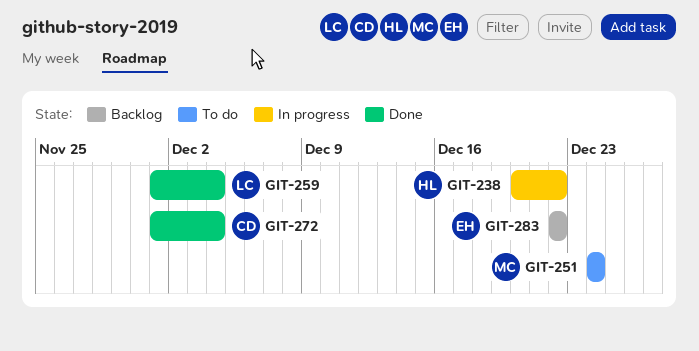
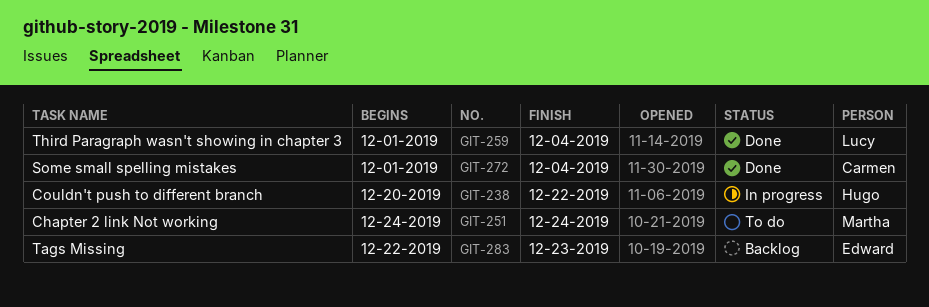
GIT-283, due: Dec 22 -> Dec 23

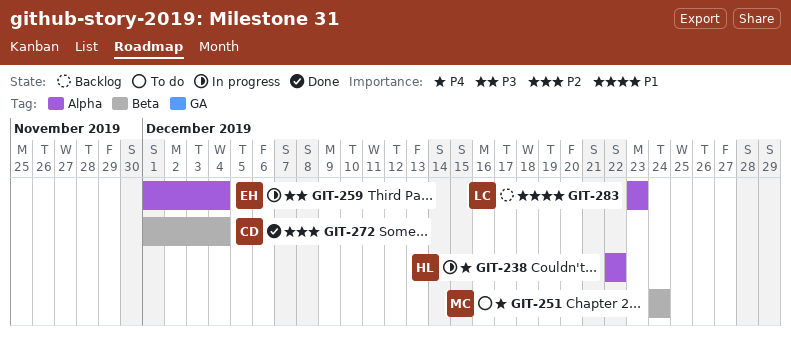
GIT-238, start: Dec 20 -> Dec 22
GIT-259, status: Done -> In progress
GIT-259, owner: Lucy -> Edward
GIT-283, owner: Edward -> Lucy
GIT-283, start: Dec 22 -> Dec 23

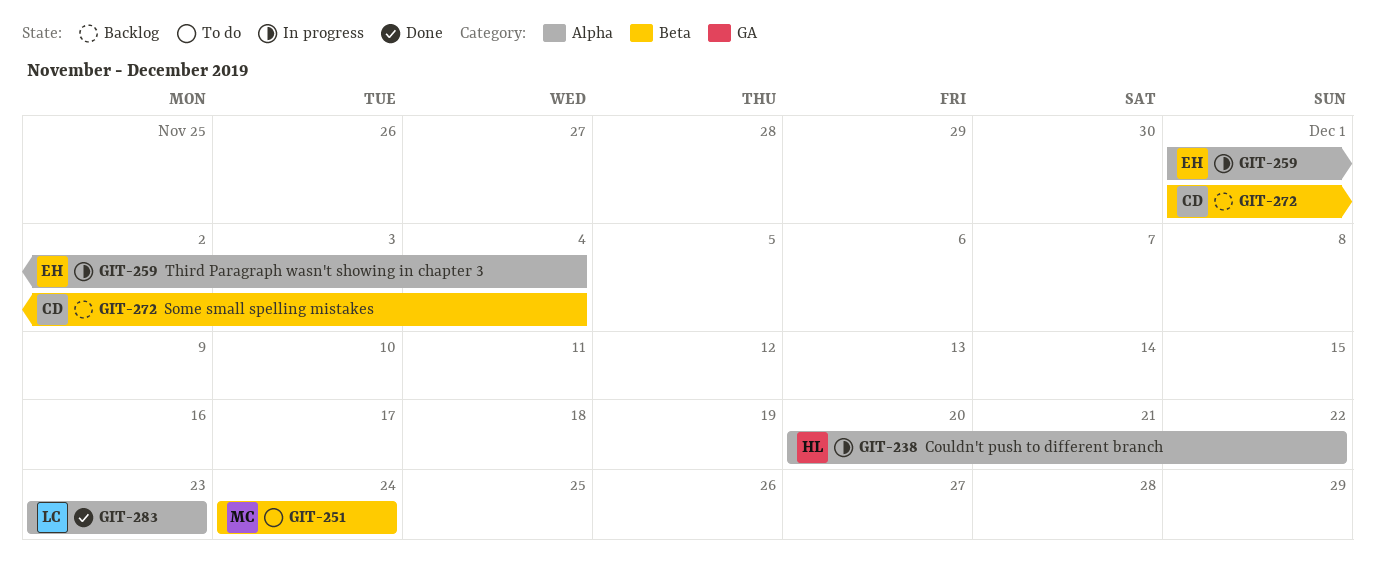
GIT-238, start: Dec 22 -> Dec 20
GIT-272, status: Done -> Backlog
GIT-283, status: Backlog -> Done

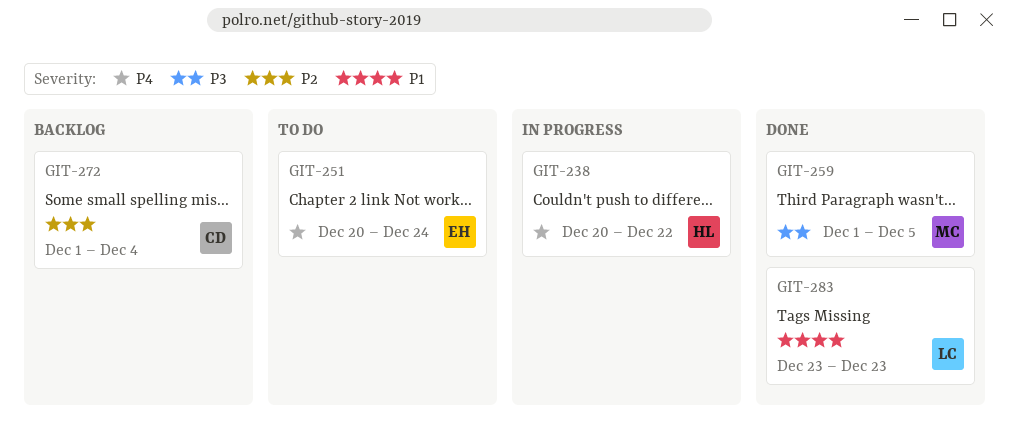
GIT-251, owner: MC -> EH
GIT-251, start: Dec 24 -> Dec 20
GIT-259, status: In progress -> Done
GIT-259, owner: EH -> MC
GIT-259, due: Dec 4 -> Dec 5

